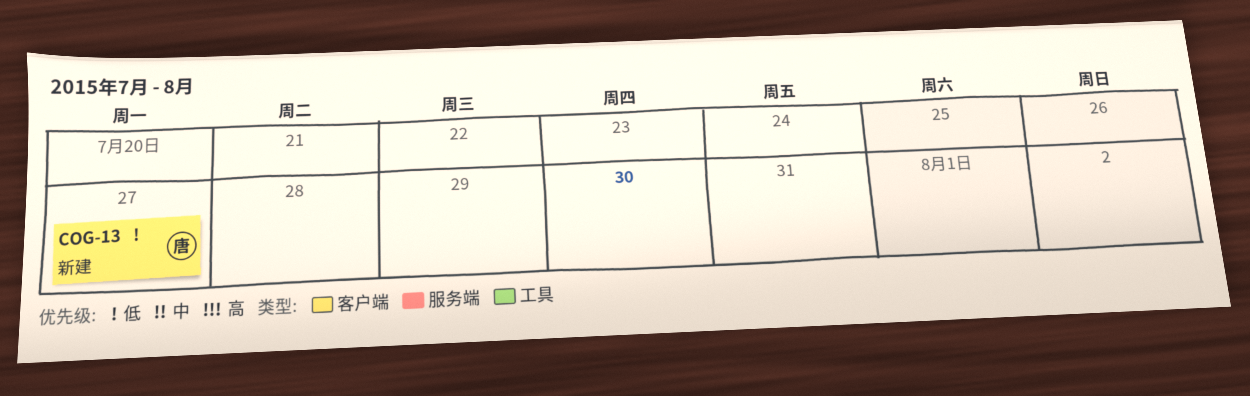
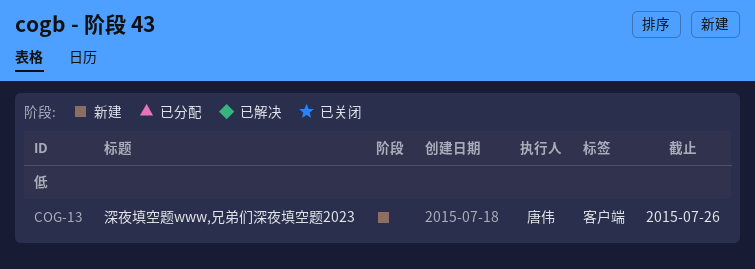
COG-13, due: Jul 27 -> Jul 26

